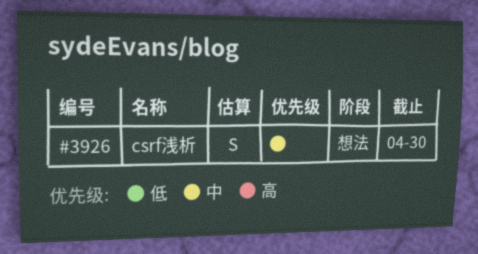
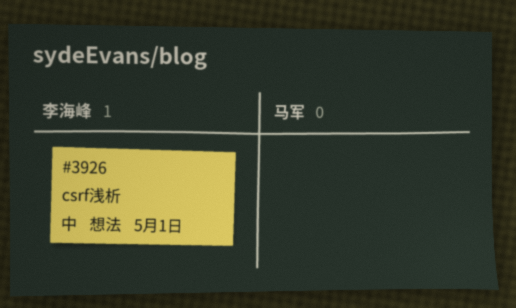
#3926, due: Apr 30 -> May 1

